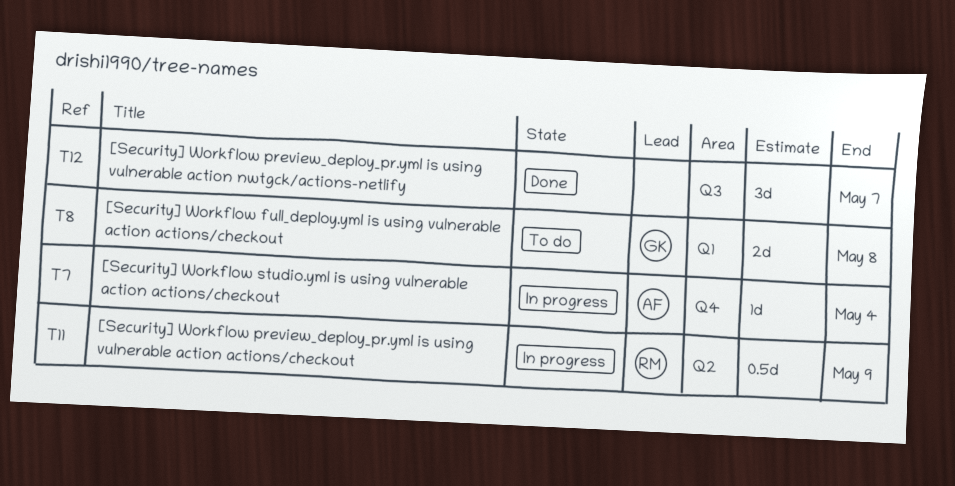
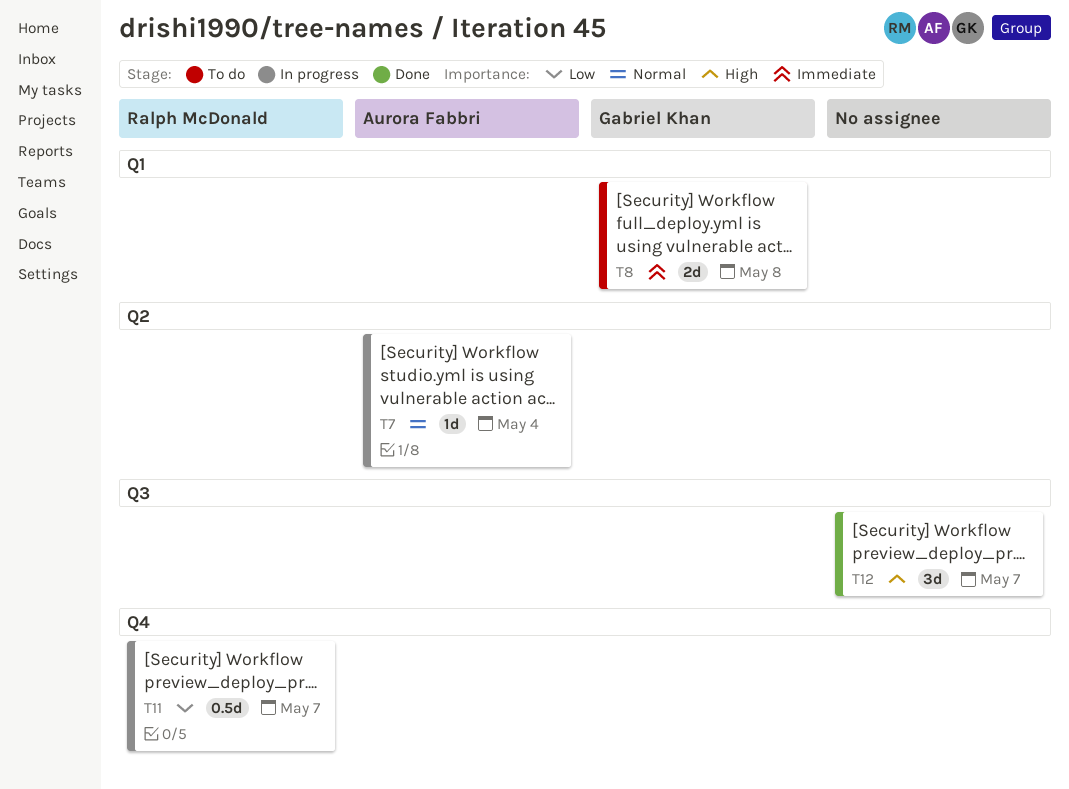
T7, label: Q4 -> Q2
T11, label: Q2 -> Q4
T11, due: May 9 -> May 7

